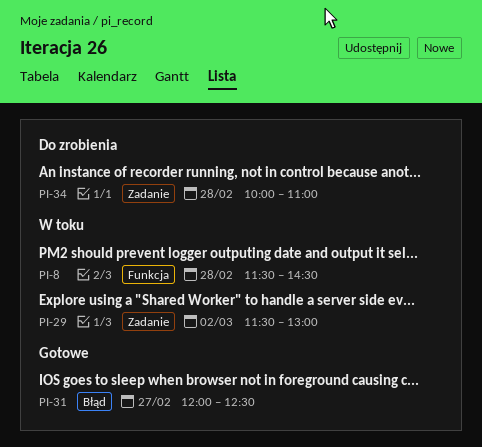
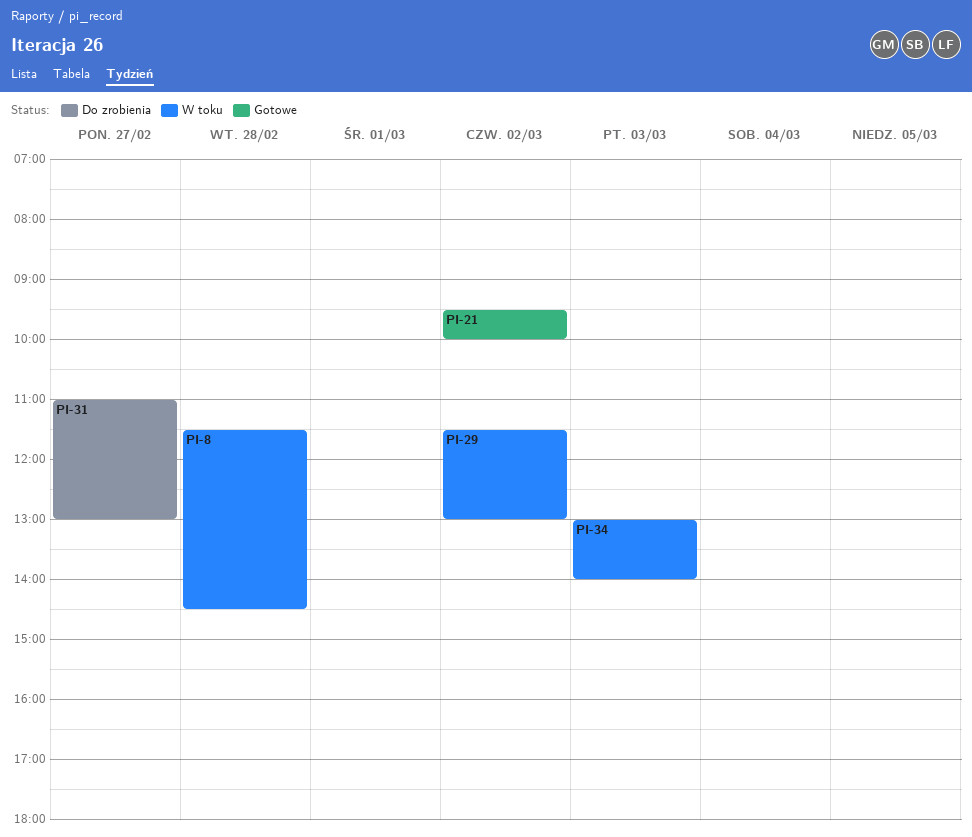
PI-21: none -> present
PI-31, status: Gotowe -> Do zrobienia
PI-31, begins: 12:00 -> 11:00
PI-31, ends: 12:30 -> 13:00
PI-34, status: Do zrobienia -> W toku
PI-34, day: Feb 28 -> Mar 3
PI-34, begins: 10:00 -> 13:00
PI-34, ends: 11:00 -> 14:00

